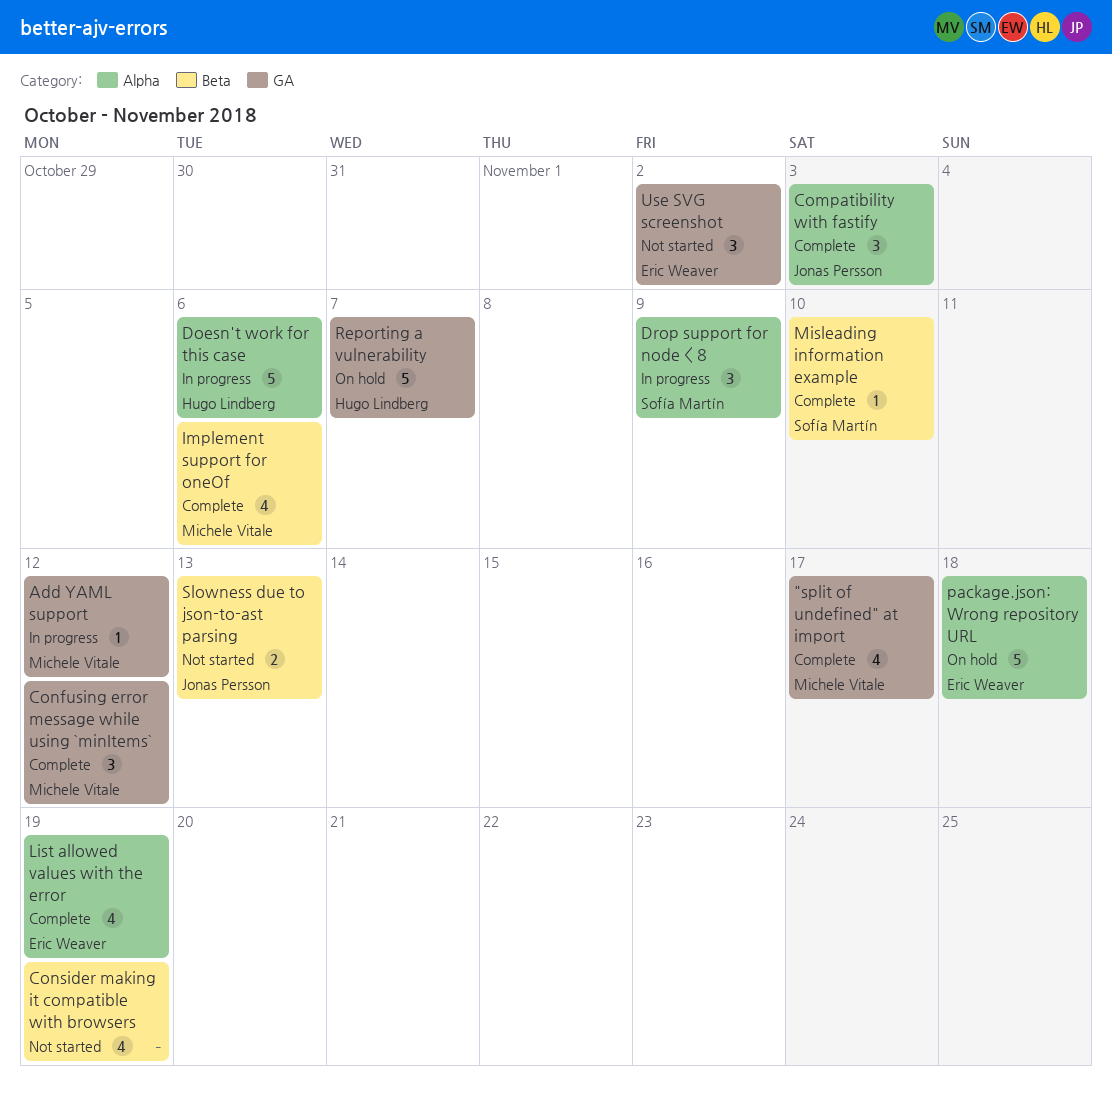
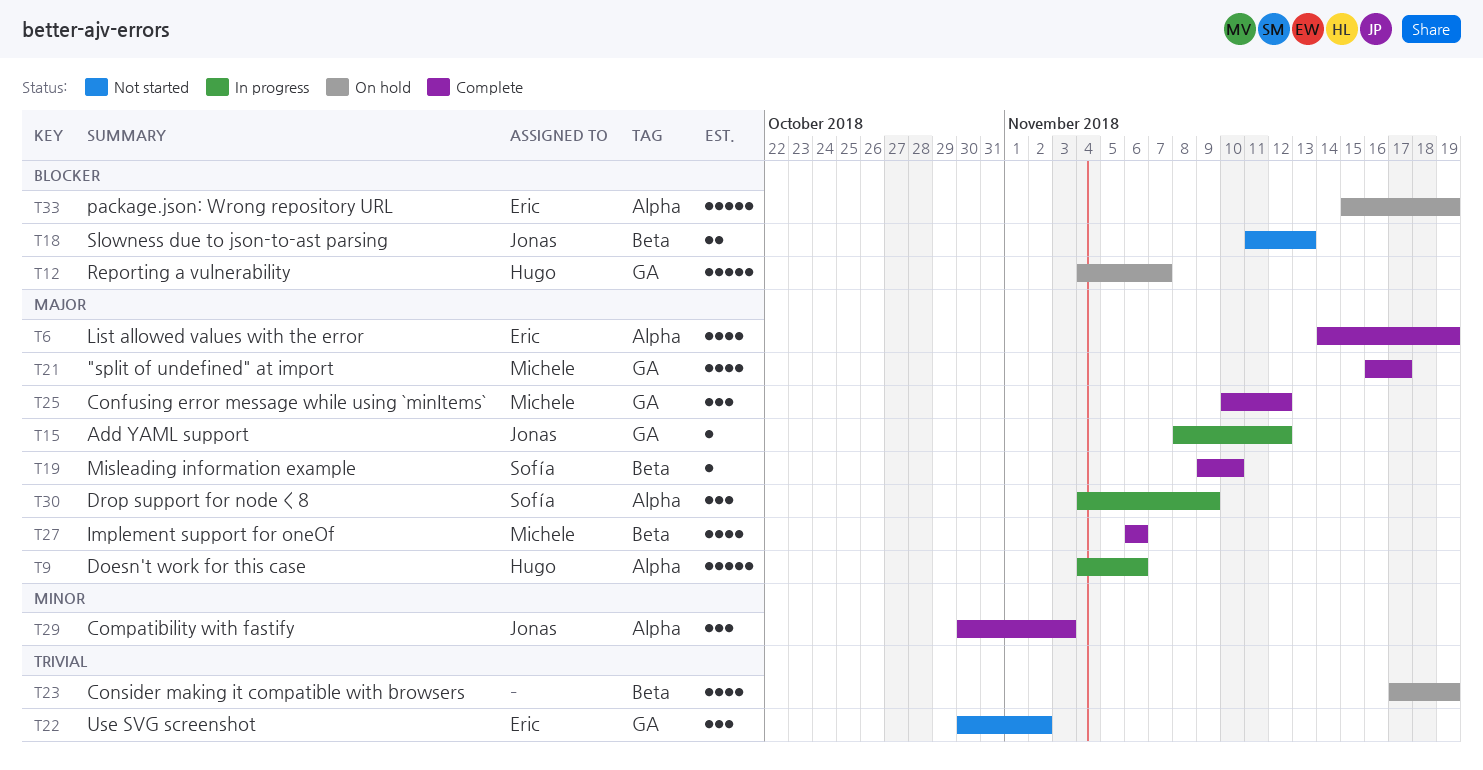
Add YAML support, owner: Michele Vitale -> Jonas Persson
Consider making it compatible with browsers, status: Not started -> On hold
package.json: Wrong repository URL, due: Nov 18 -> Nov 19

